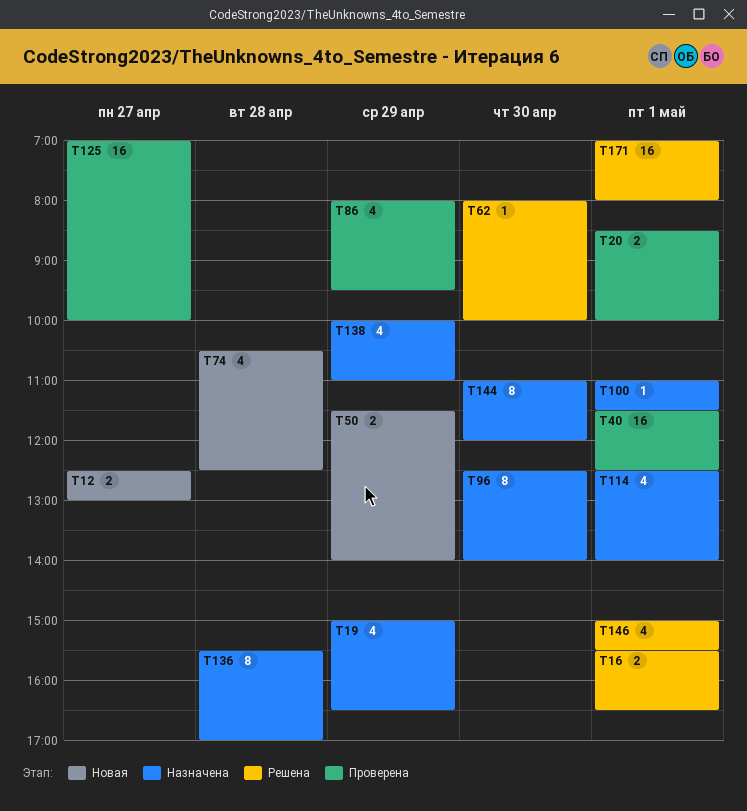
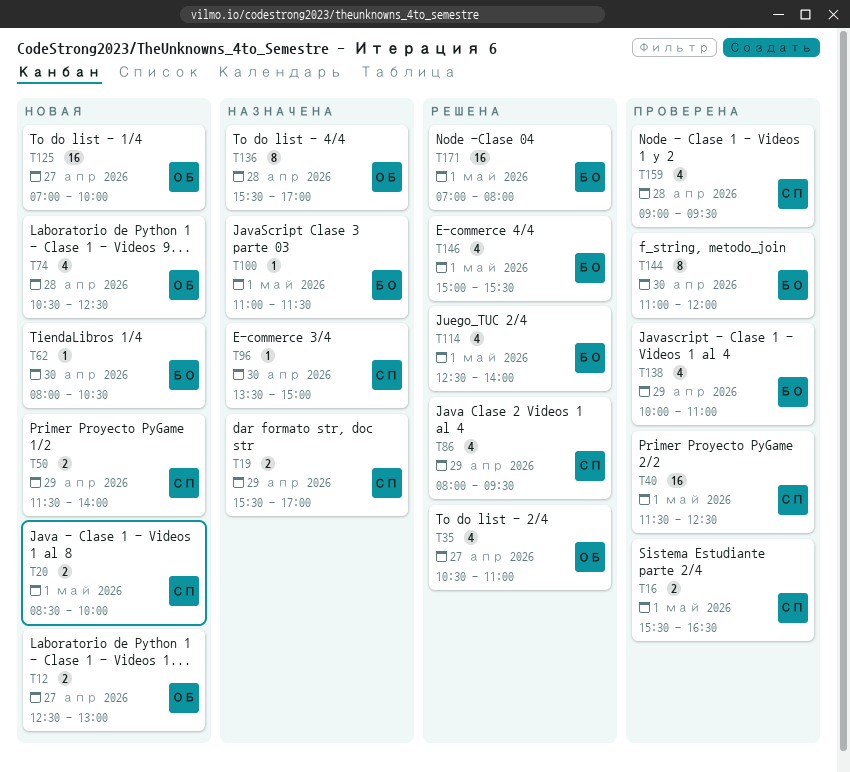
T16, status: Решена -> Проверена
T19, estimate: 4 -> 2
T19, begins: 15:00 -> 15:30
T19, ends: 16:30 -> 17:00
T20, status: Проверена -> Новая
T35: none -> present
T62, status: Решена -> Новая
T62, ends: 10:00 -> 10:30
T86, status: Проверена -> Решена
T96, estimate: 8 -> 1
T96, begins: 12:30 -> 13:30
T96, ends: 14:00 -> 15:00
T114, status: Назначена -> Решена
T125, status: Проверена -> Новая
T138, status: Назначена -> Проверена
T144, status: Назначена -> Проверена
T159: none -> present

